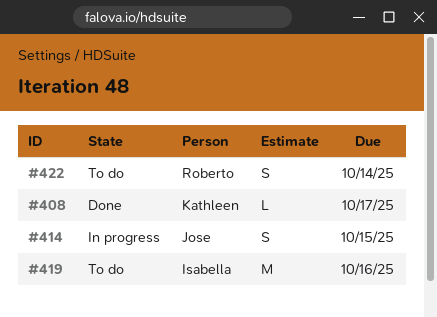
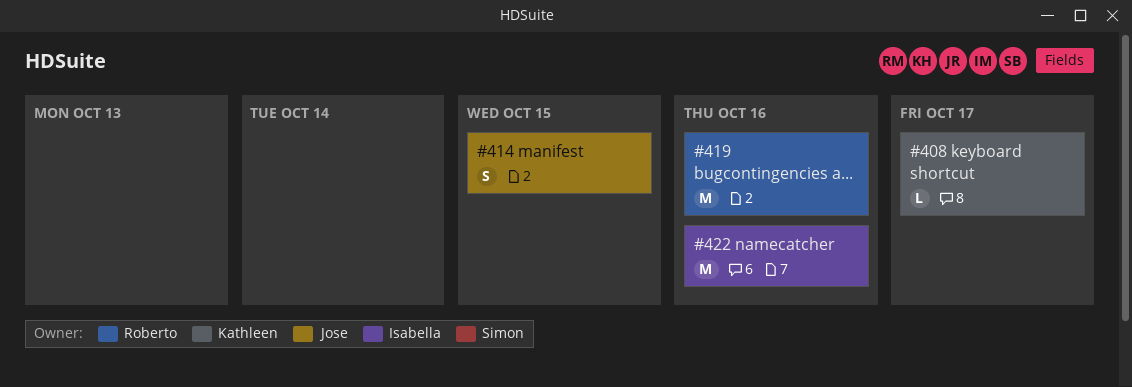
#419, owner: Isabella -> Roberto
#422, owner: Roberto -> Isabella
#422, estimate: S -> M
#422, due: Oct 14 -> Oct 16

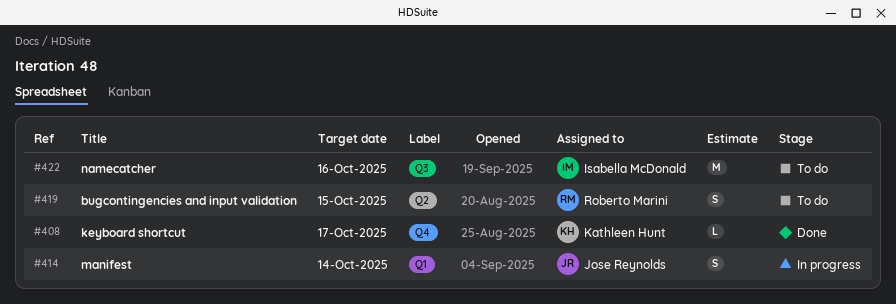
#414, due: Oct 15 -> Oct 14
#419, estimate: M -> S
#419, due: Oct 16 -> Oct 15

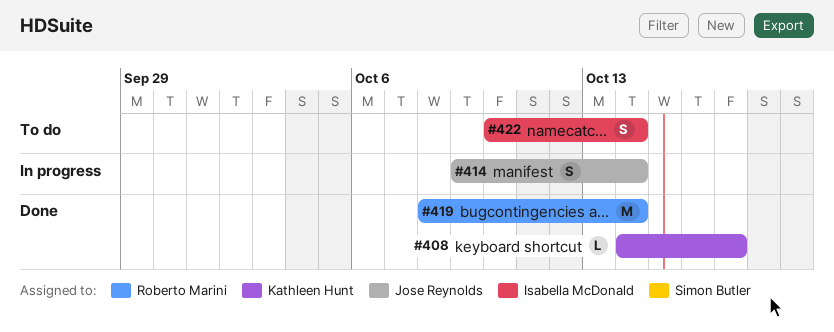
#419, status: To do -> Done
#419, estimate: S -> M
#419, due: Oct 15 -> Oct 14
#422, estimate: M -> S
#422, due: Oct 16 -> Oct 14

